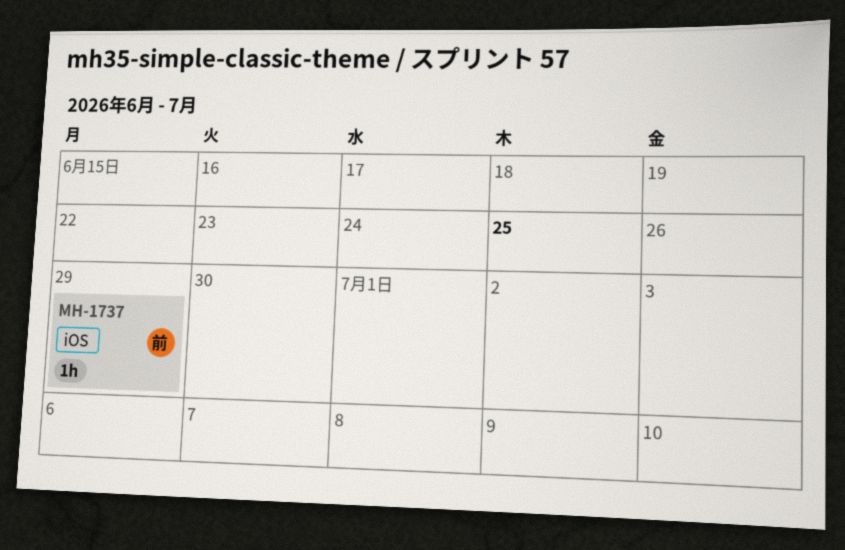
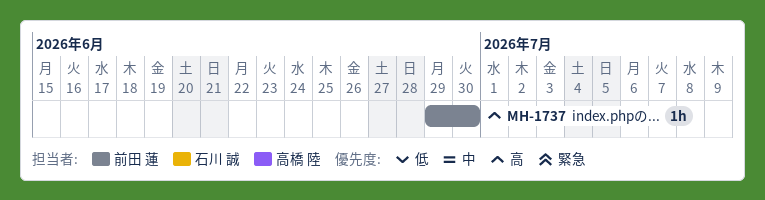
MH-1737, due: Jun 29 -> Jun 30

